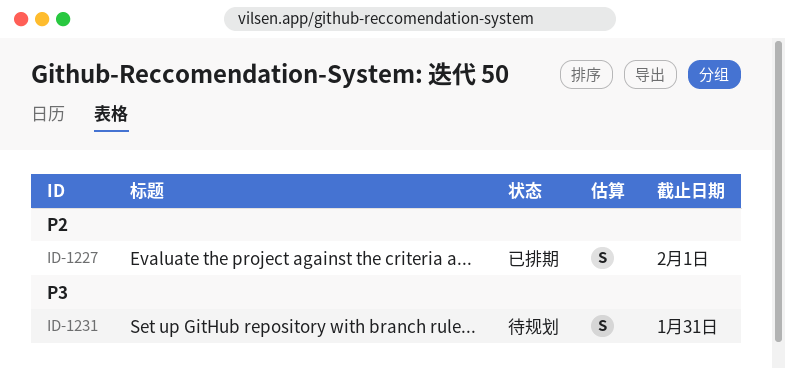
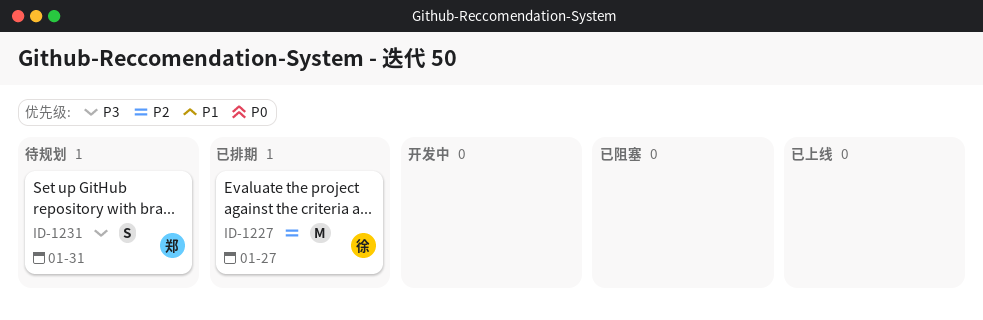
ID-1227, estimate: S -> M
ID-1227, due: Feb 1 -> Jan 27

